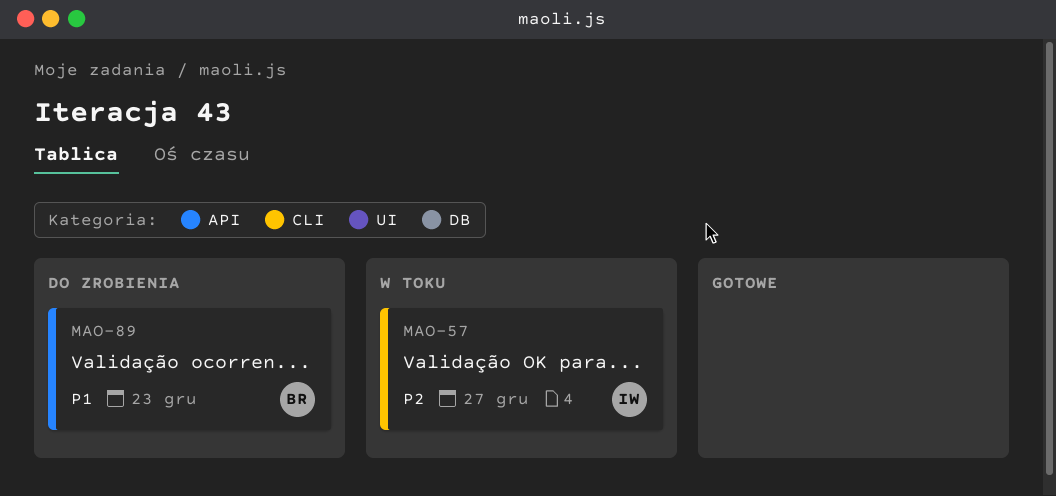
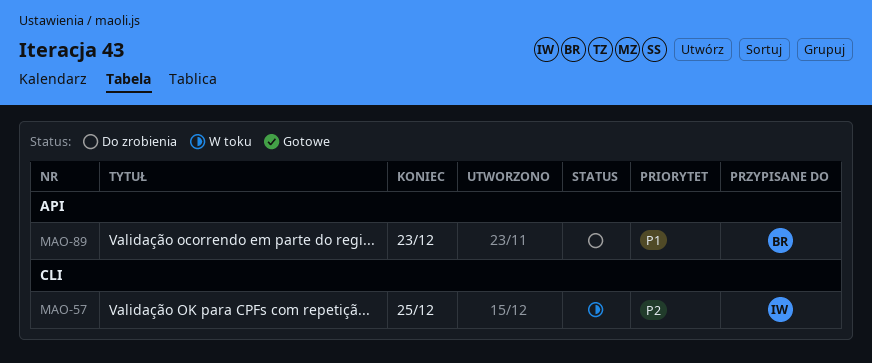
MAO-57, due: Dec 27 -> Dec 25

